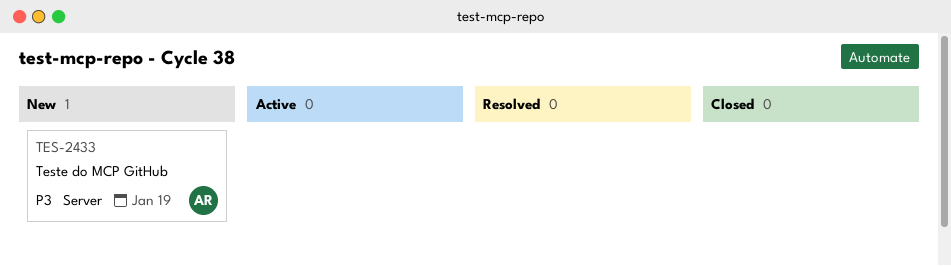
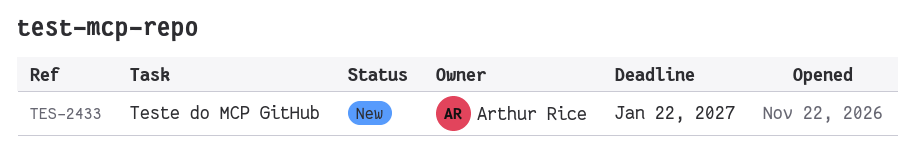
TES-2433, due: Jan 19 -> Jan 22

